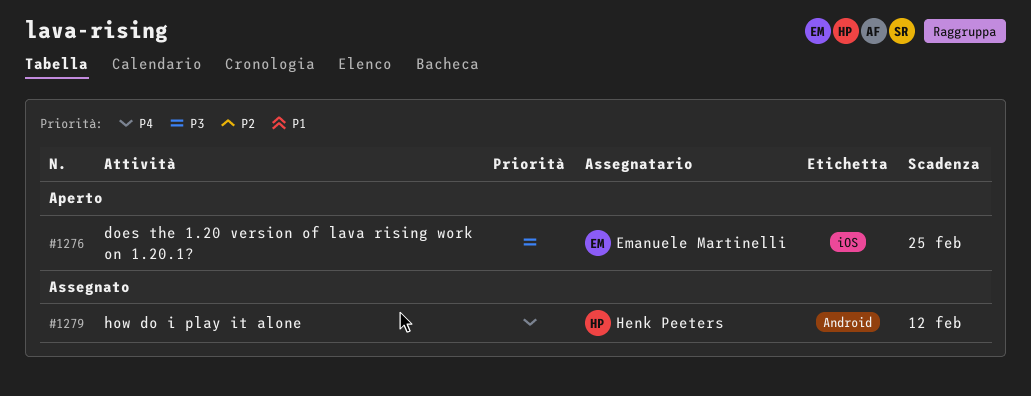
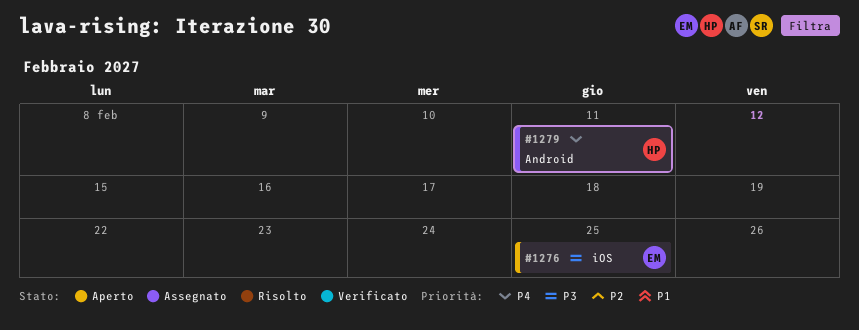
#1279, due: Feb 12 -> Feb 11

